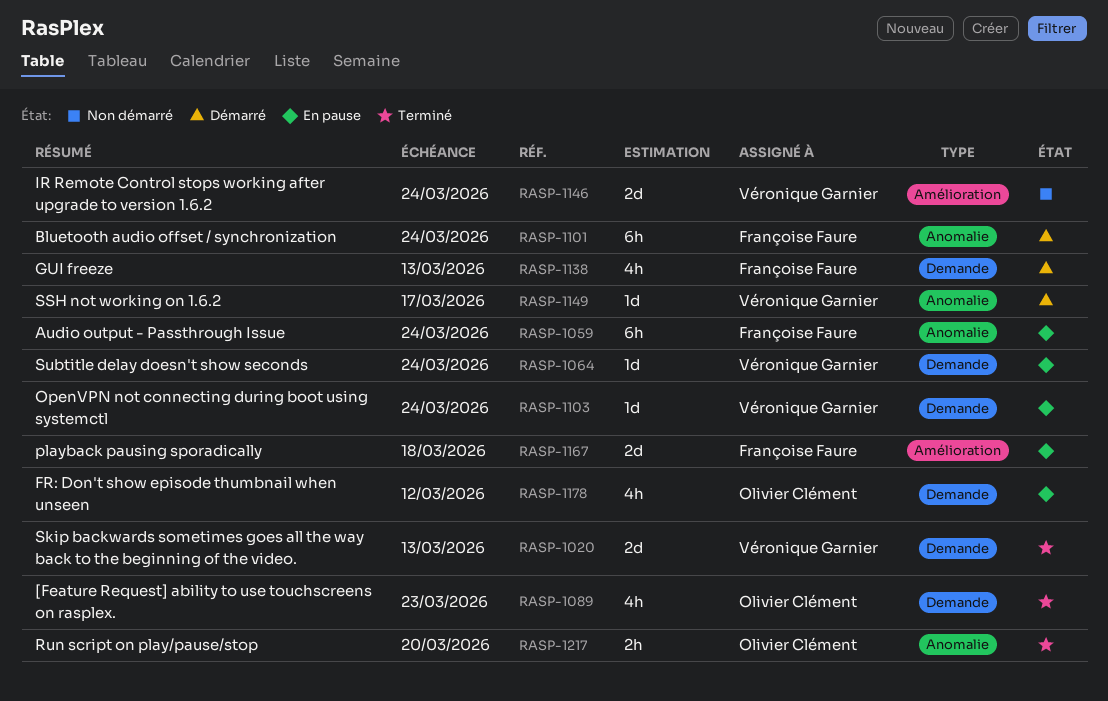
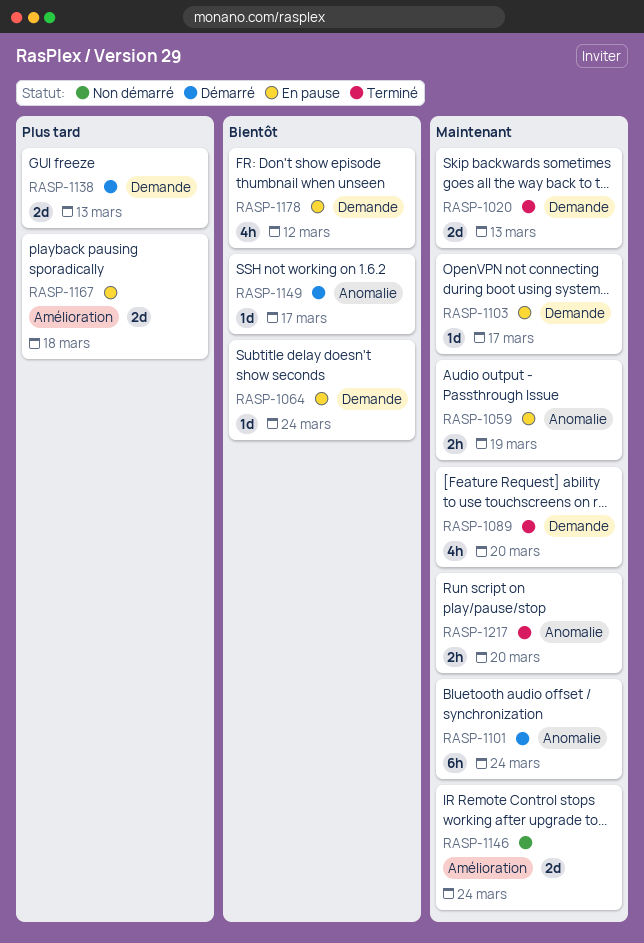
RASP-1059, estimate: 6h -> 2h
RASP-1059, due: Mar 24 -> Mar 19
RASP-1089, due: Mar 23 -> Mar 20
RASP-1103, due: Mar 24 -> Mar 17
RASP-1138, estimate: 4h -> 2d

